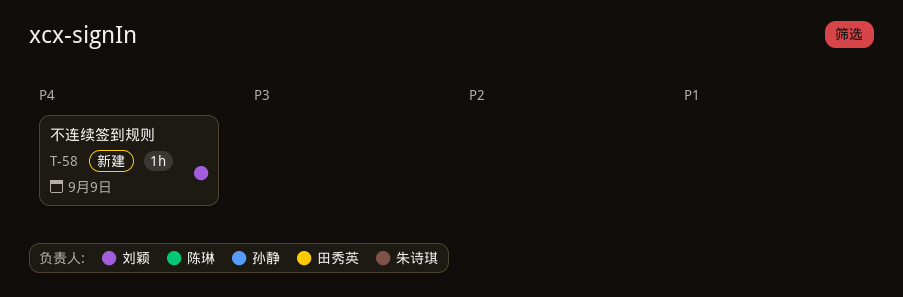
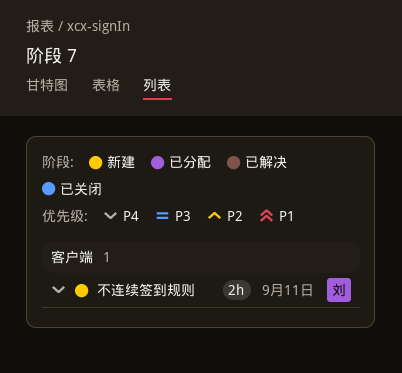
不连续签到规则, estimate: 1h -> 2h
不连续签到规则, due: Sep 9 -> Sep 11

